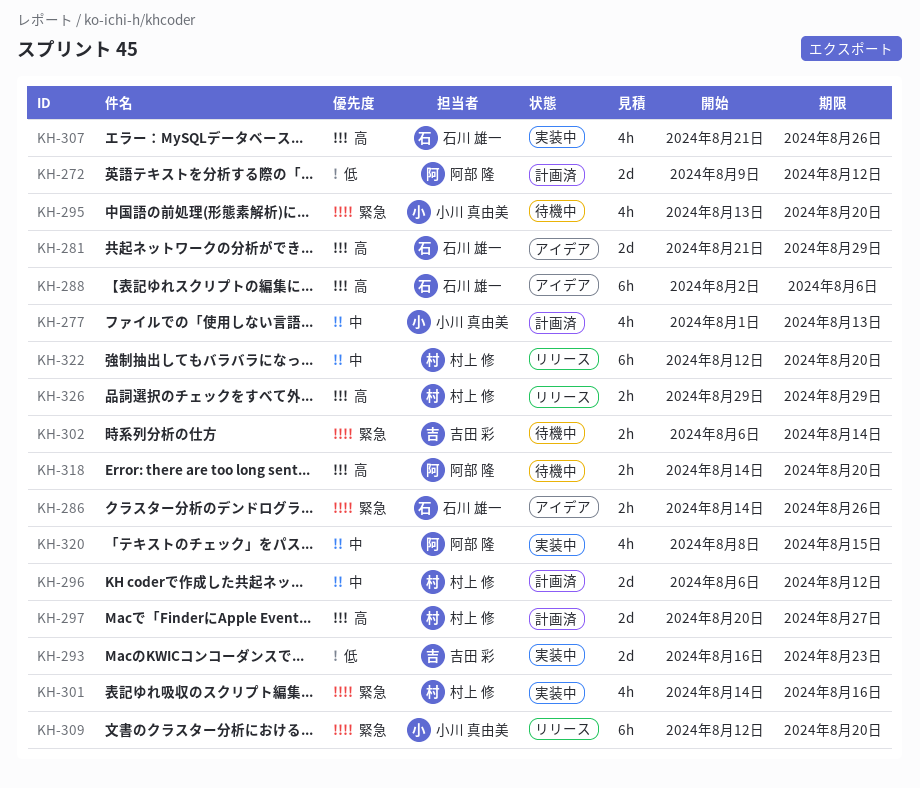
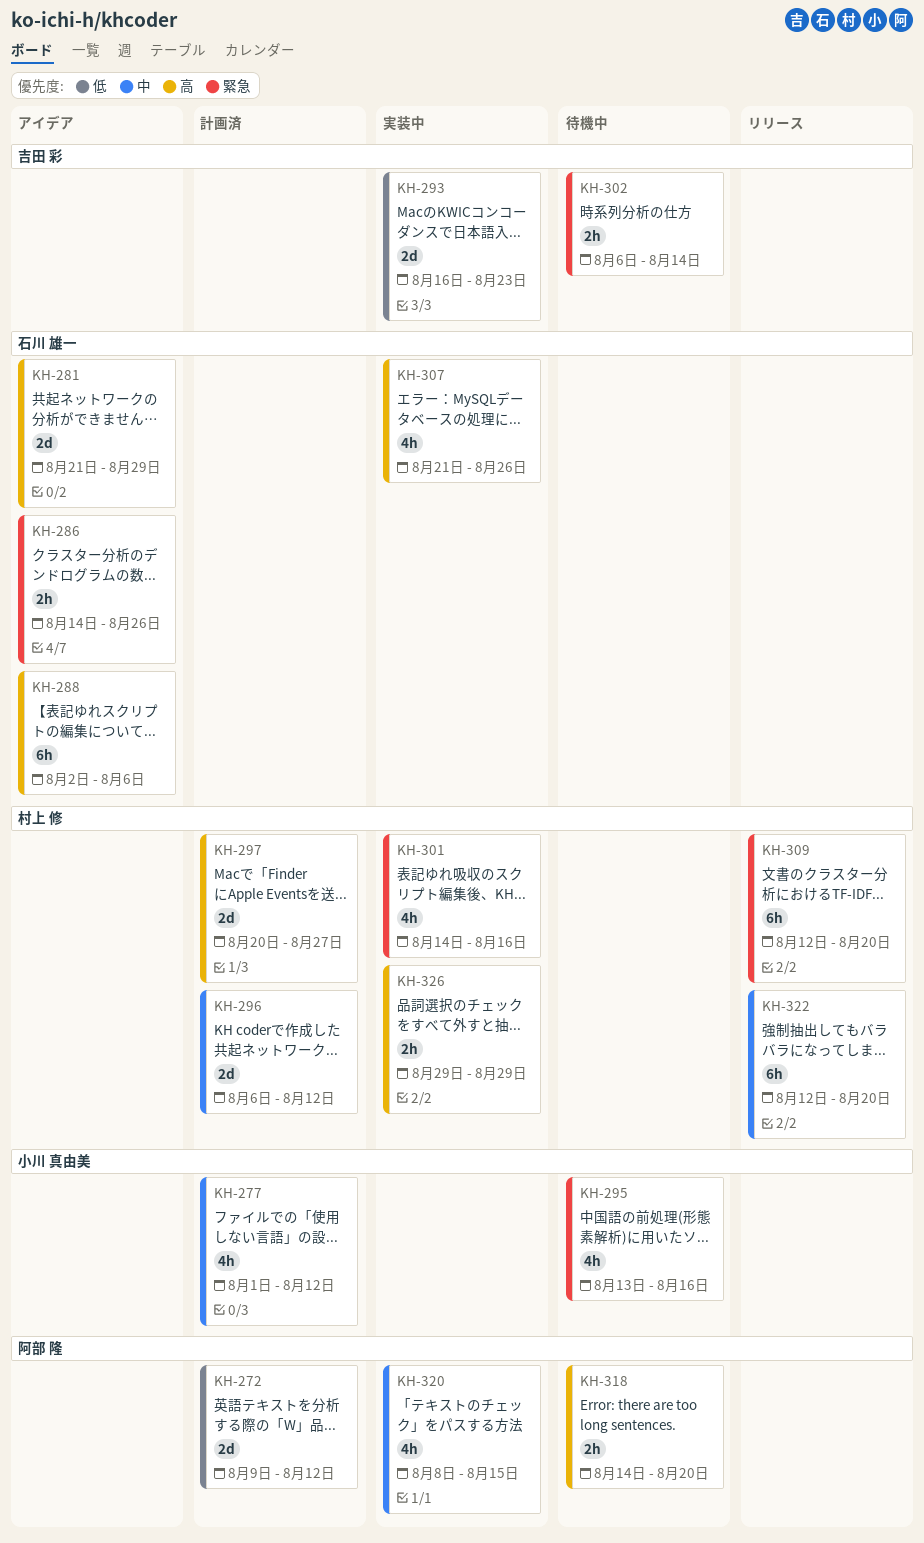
KH-277, due: Aug 13 -> Aug 12
KH-295, due: Aug 20 -> Aug 16
KH-309, owner: 小川 真由美 -> 村上 修
KH-326, status: リリース -> 実装中

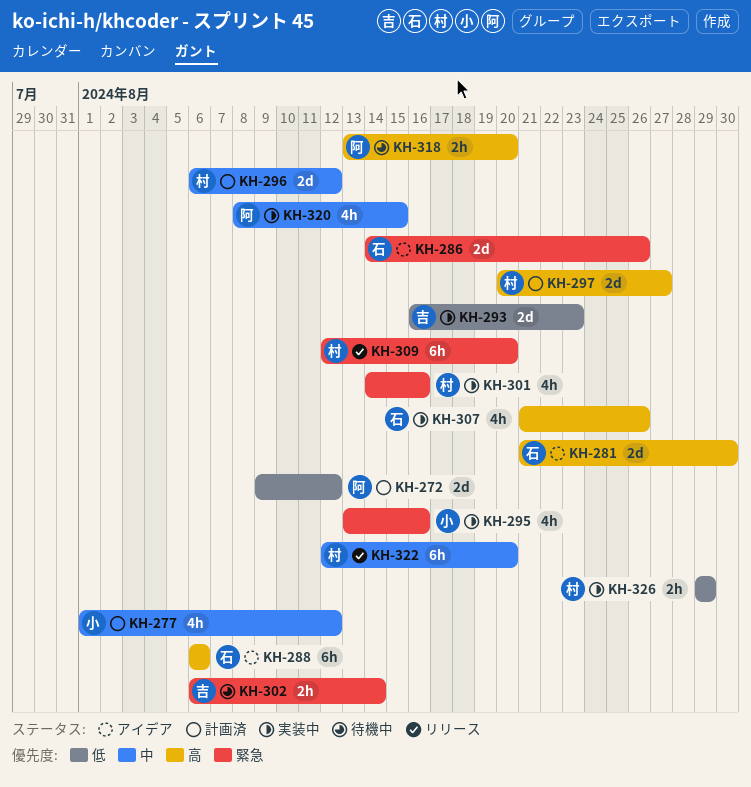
KH-281, due: Aug 29 -> Aug 30
KH-286, estimate: 2h -> 2d
KH-288, start: Aug 2 -> Aug 6
KH-295, status: 待機中 -> 実装中
KH-318, start: Aug 14 -> Aug 13
KH-326, priority: 高 -> 低

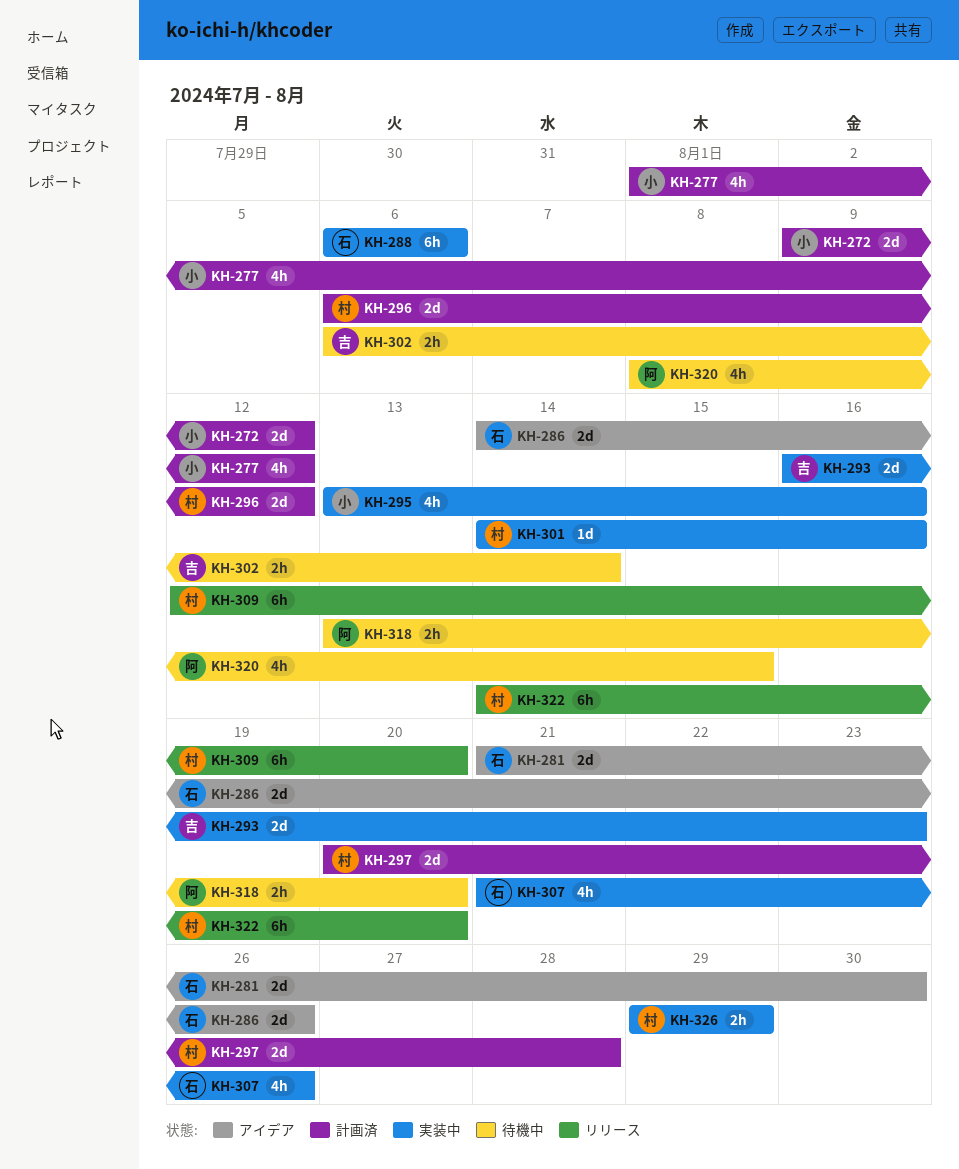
KH-272, owner: 阿 -> 小
KH-288, status: アイデア -> 実装中
KH-297, due: Aug 27 -> Aug 28
KH-301, estimate: 4h -> 1d
KH-320, status: 実装中 -> 待機中
KH-322, start: Aug 12 -> Aug 14

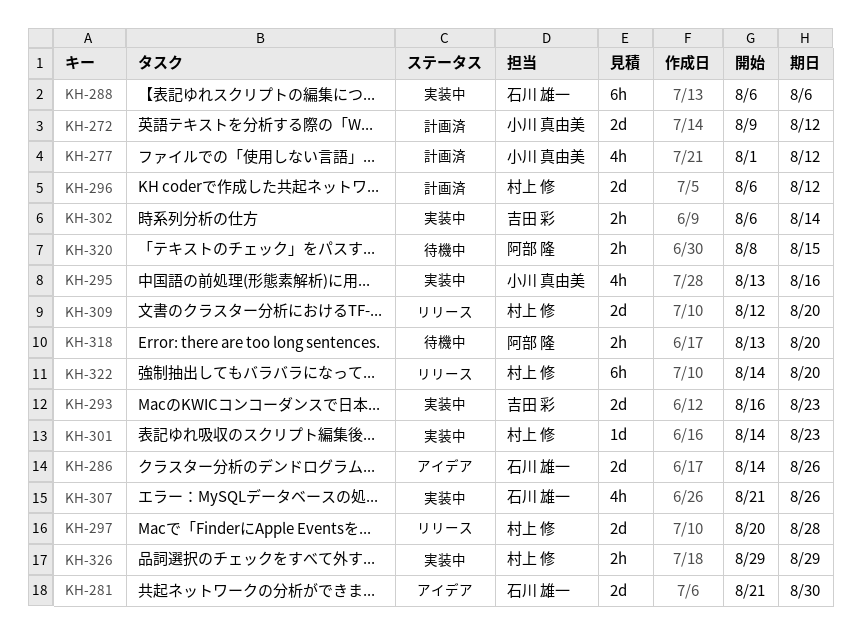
KH-297, status: 計画済 -> リリース
KH-301, due: Aug 16 -> Aug 23
KH-302, status: 待機中 -> 実装中
KH-309, estimate: 6h -> 2d
KH-320, estimate: 4h -> 2h

